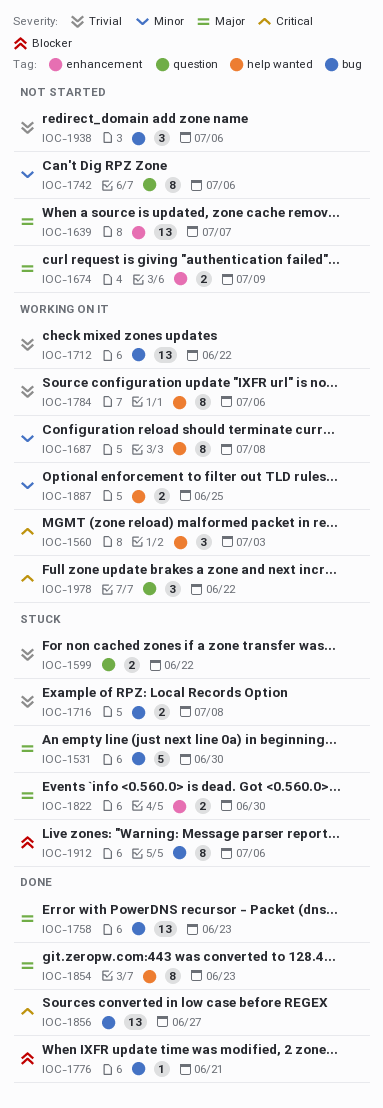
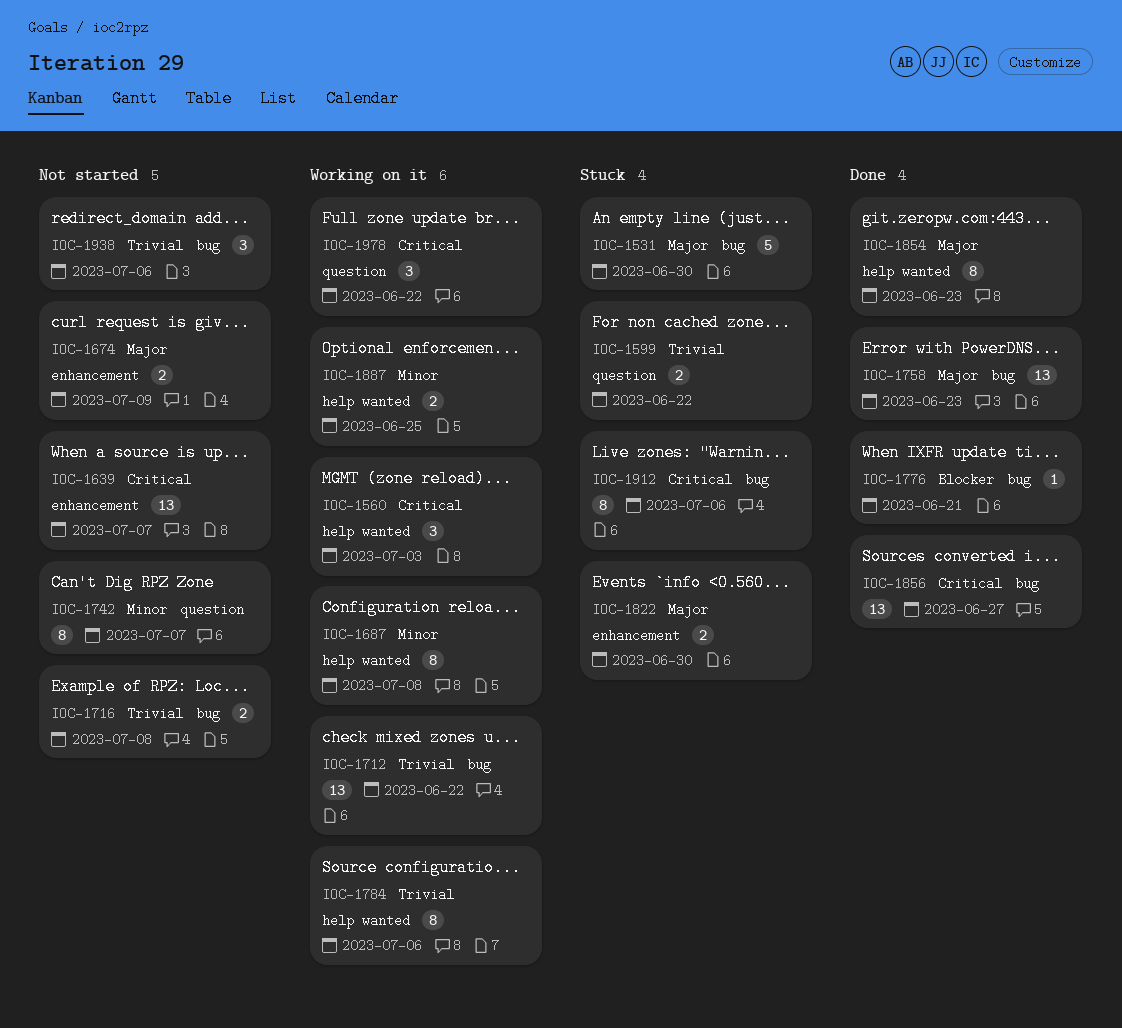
IOC-1639, priority: Major -> Critical
IOC-1716, status: Stuck -> Not started
IOC-1742, due: Jul 6 -> Jul 7
IOC-1912, priority: Blocker -> Critical

